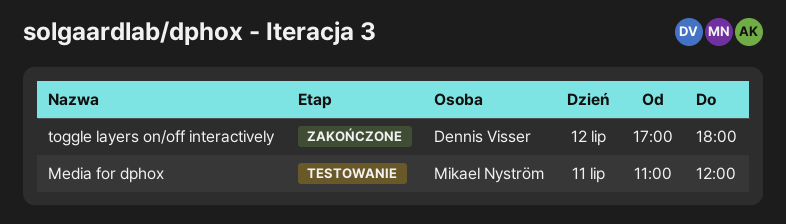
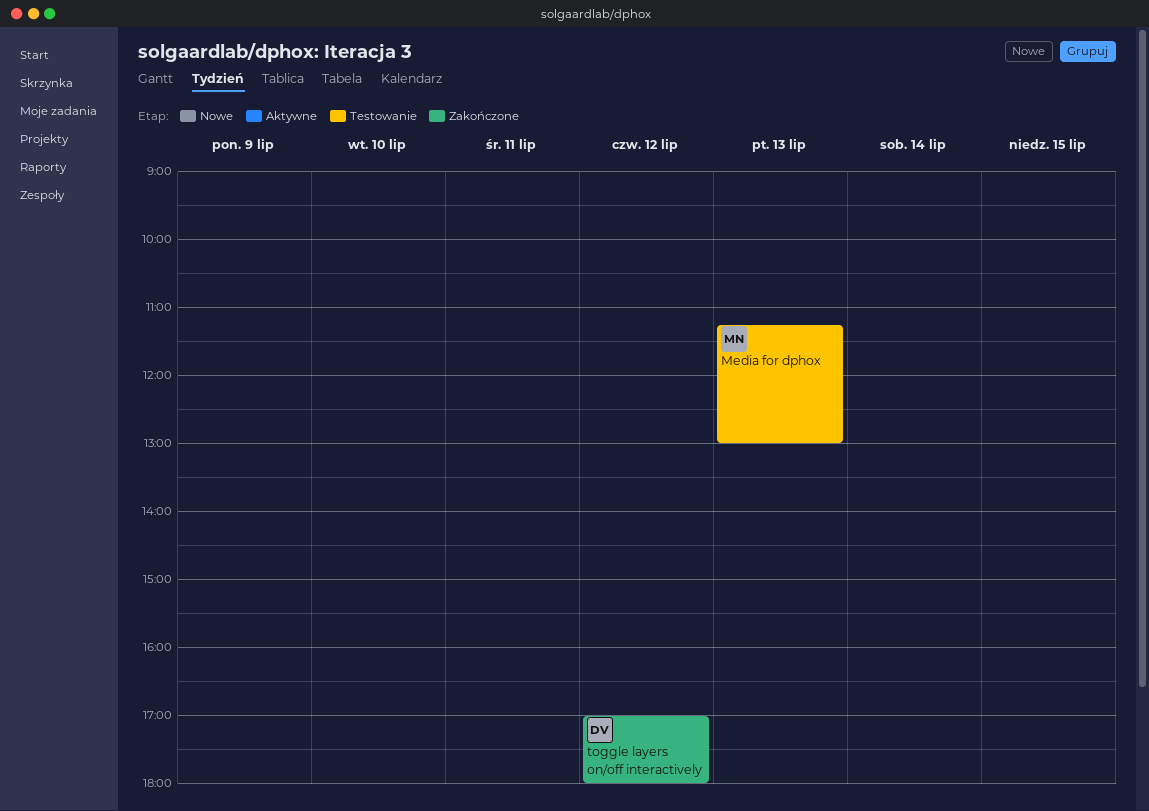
Media for dphox, day: Jul 11 -> Jul 13
Media for dphox, begins: 11:00 -> 11:15
Media for dphox, ends: 12:00 -> 13:00

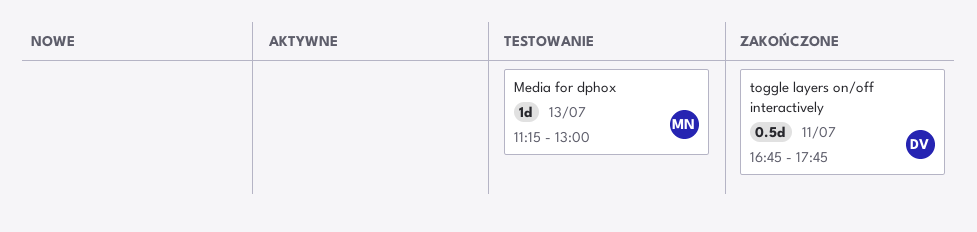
toggle layers on/off interactively, day: Jul 12 -> Jul 11
toggle layers on/off interactively, begins: 17:00 -> 16:45
toggle layers on/off interactively, ends: 18:00 -> 17:45

